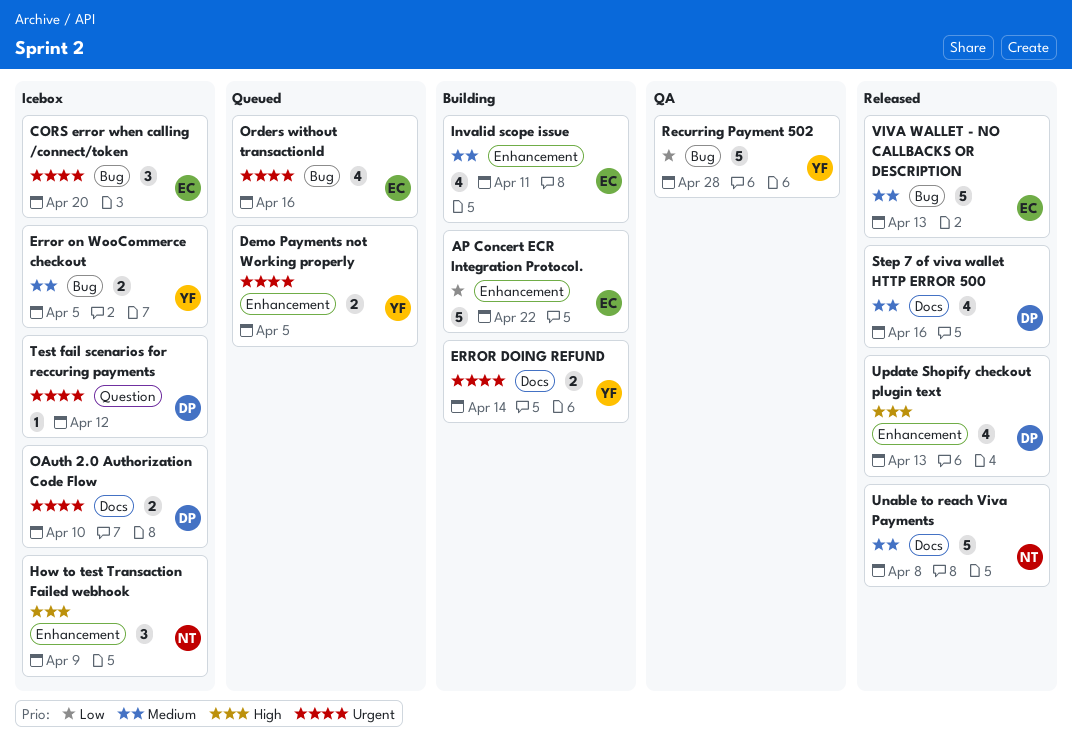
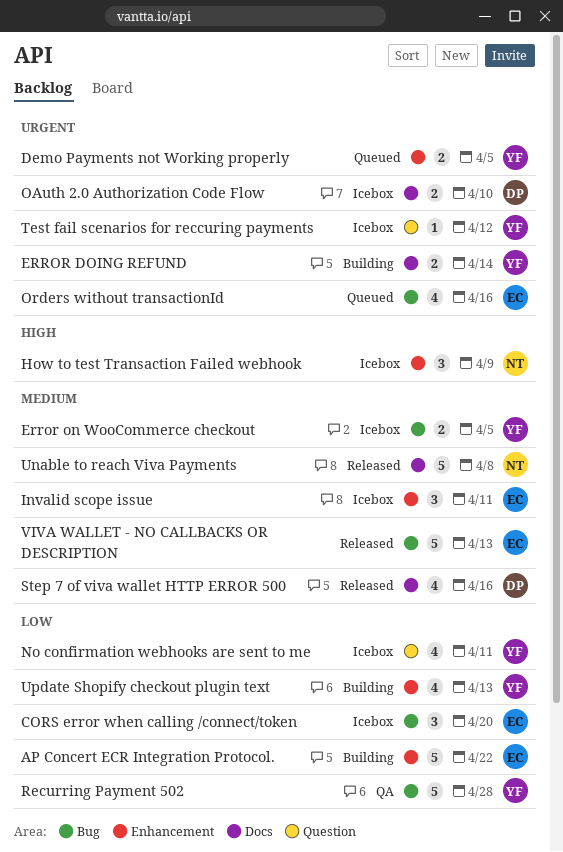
CORS error when calling /connect/token, priority: Urgent -> Low
Invalid scope issue, status: Building -> Icebox
Invalid scope issue, estimate: 4 -> 3
No confirmation webhooks are sent to me: none -> present
Test fail scenarios for reccuring payments, owner: DP -> YF
Update Shopify checkout plugin text, status: Released -> Building
Update Shopify checkout plugin text, owner: DP -> YF
Update Shopify checkout plugin text, priority: High -> Low

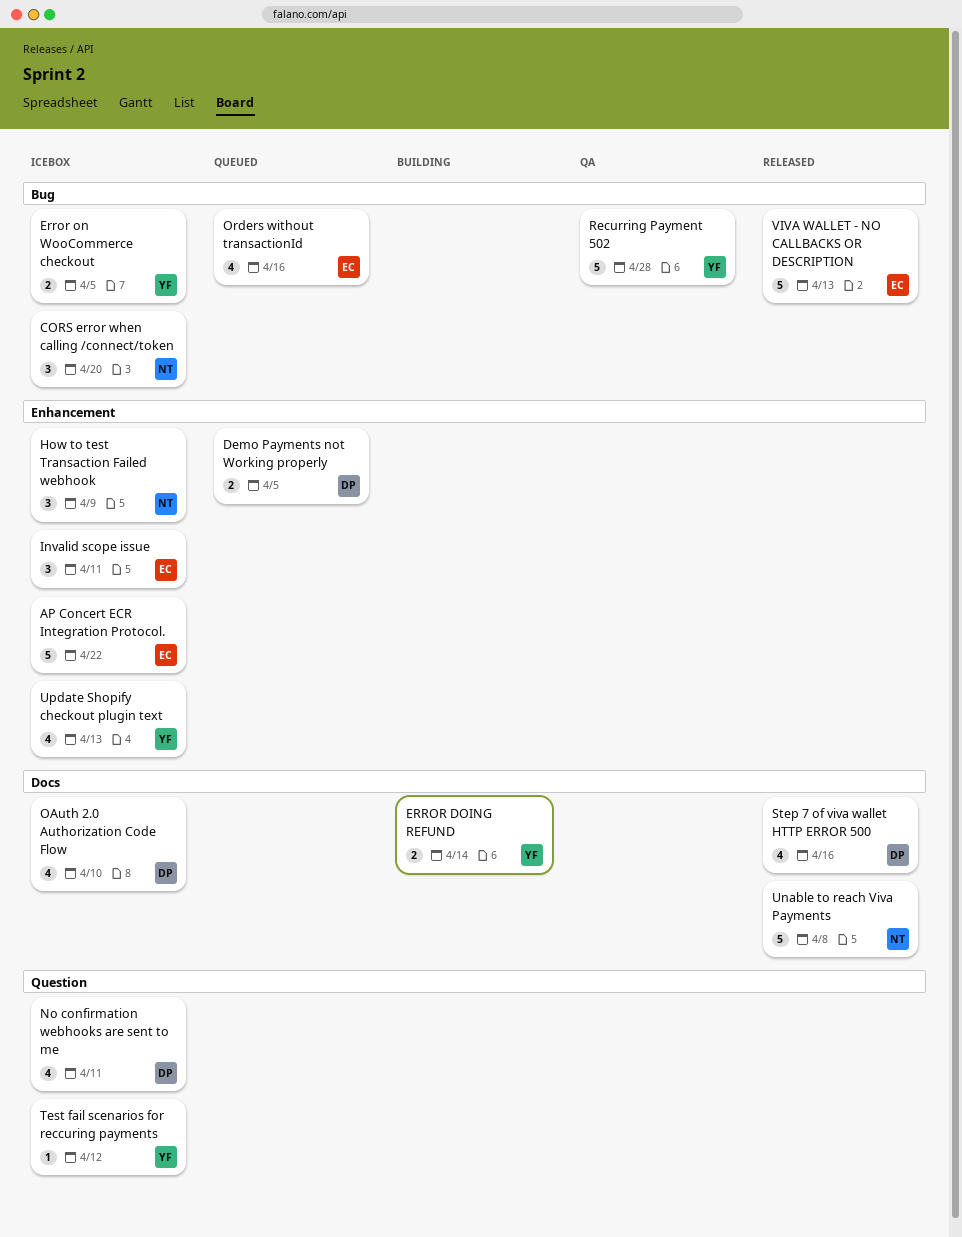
AP Concert ECR Integration Protocol., status: Building -> Icebox
CORS error when calling /connect/token, owner: EC -> NT
Demo Payments not Working properly, owner: YF -> DP
No confirmation webhooks are sent to me, owner: YF -> DP
OAuth 2.0 Authorization Code Flow, estimate: 2 -> 4
Update Shopify checkout plugin text, status: Building -> Icebox

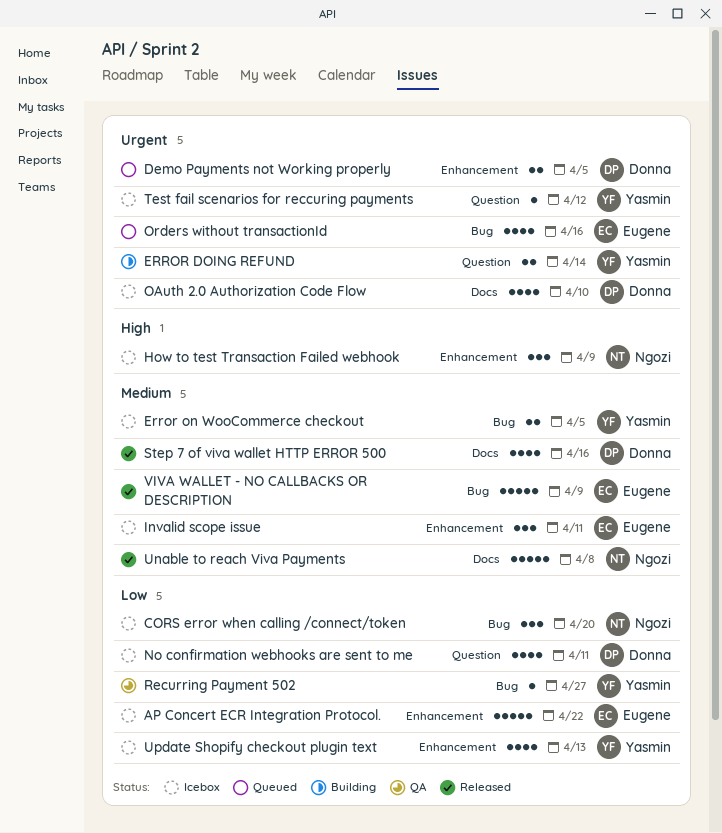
ERROR DOING REFUND, label: Docs -> Question
Recurring Payment 502, estimate: 5 -> 1
Recurring Payment 502, due: Apr 28 -> Apr 27
VIVA WALLET - NO CALLBACKS OR DESCRIPTION, due: Apr 13 -> Apr 9

